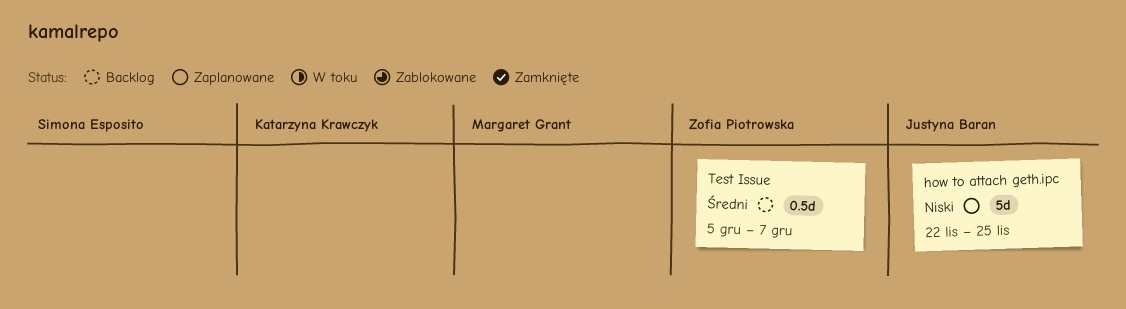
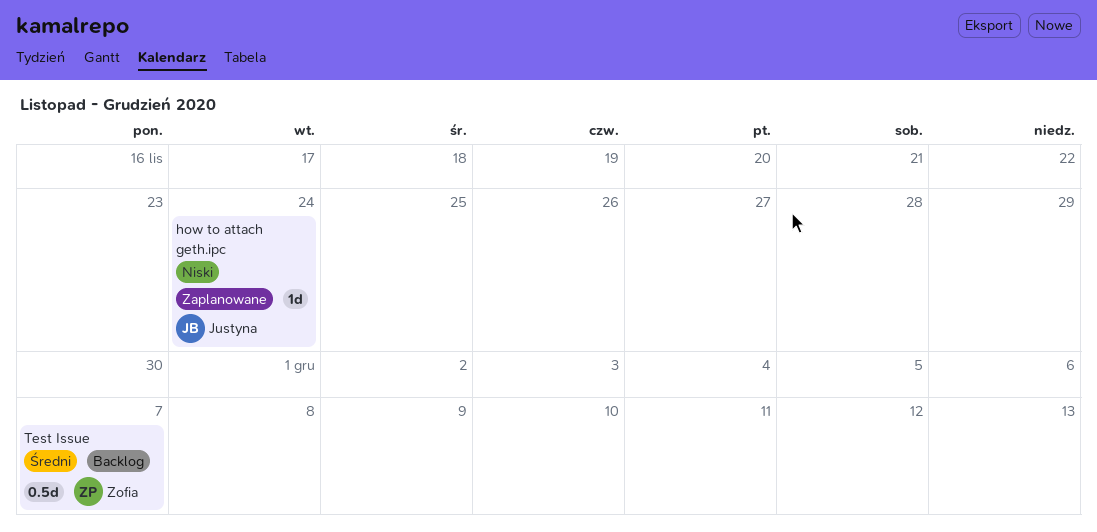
how to attach geth.ipc, estimate: 5d -> 1d
how to attach geth.ipc, due: Nov 25 -> Nov 24

